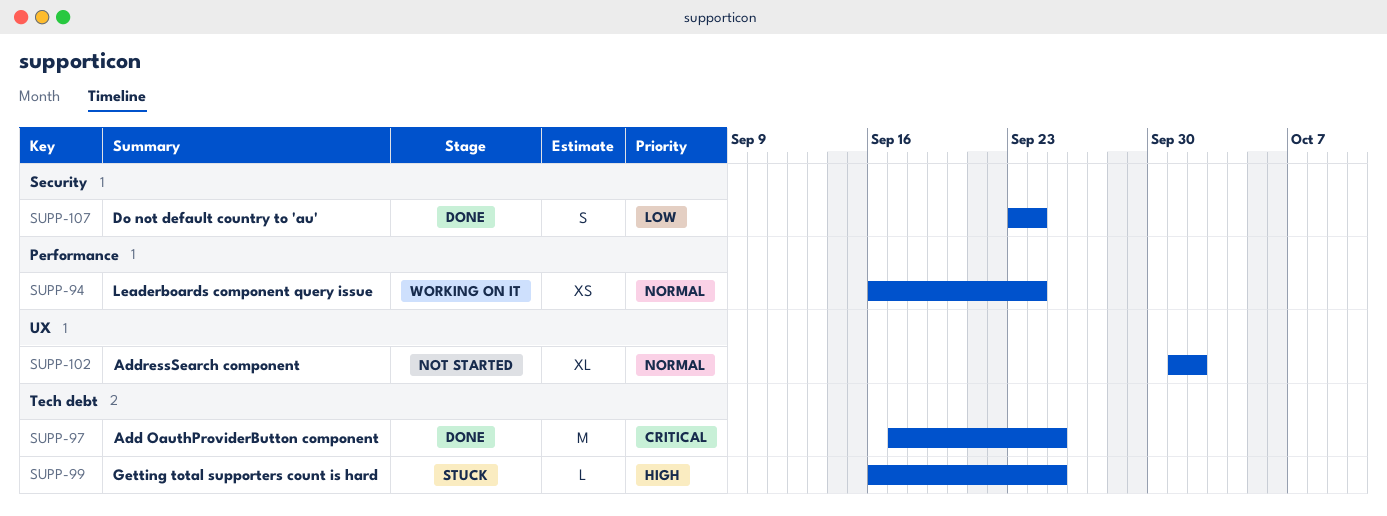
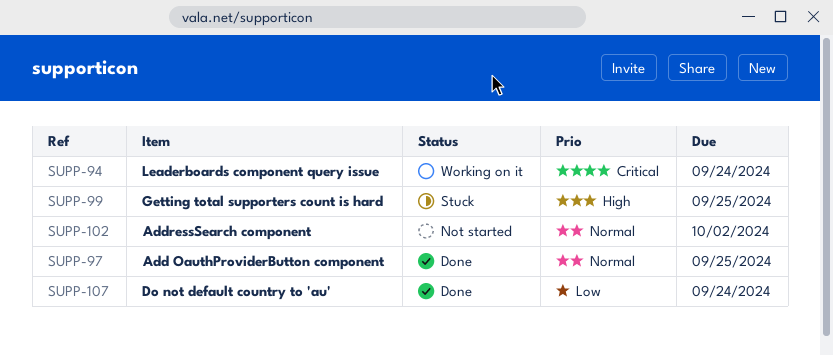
SUPP-94, priority: Normal -> Critical
SUPP-97, priority: Critical -> Normal

